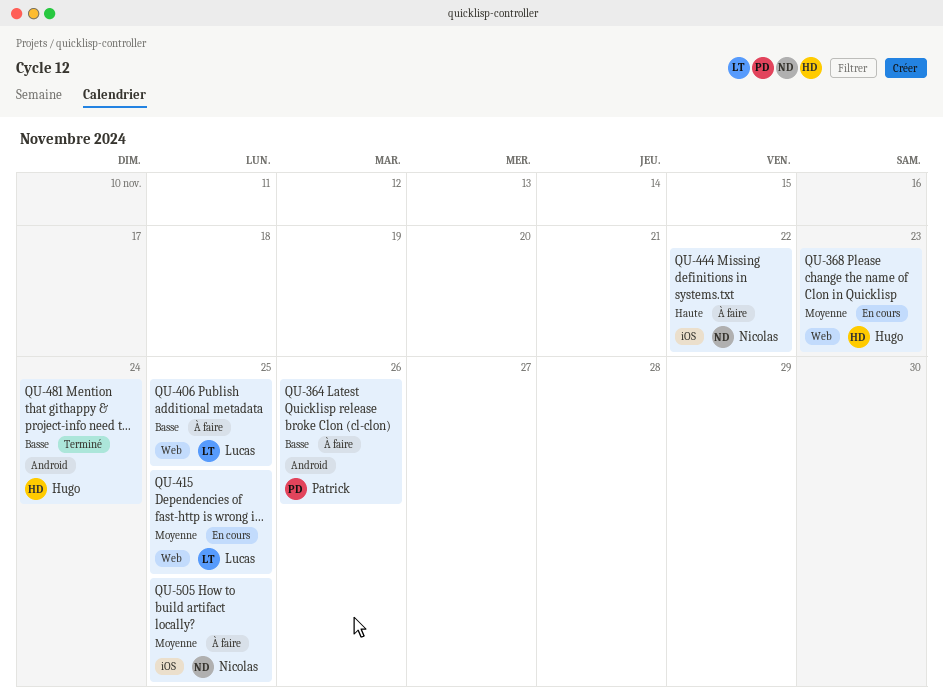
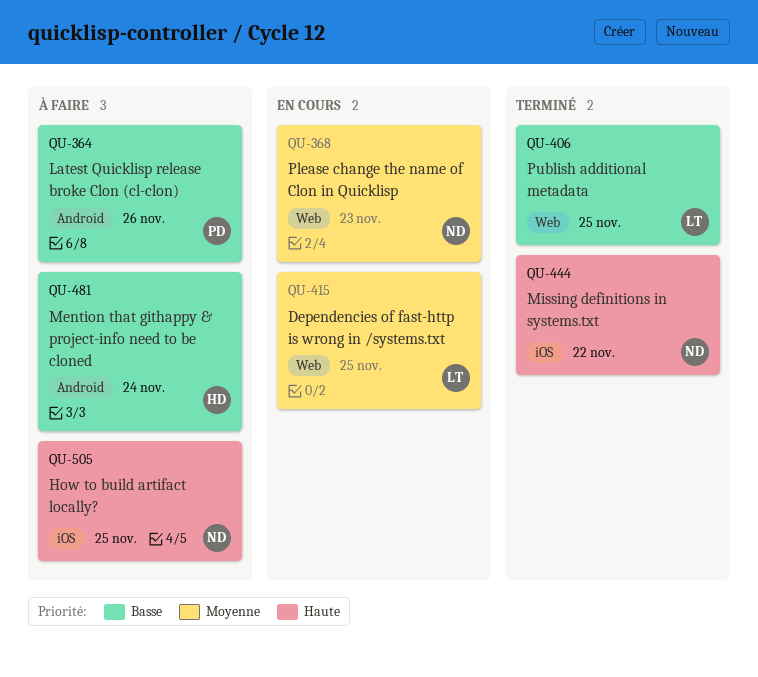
QU-368, owner: Hugo -> Nicolas
QU-406, status: À faire -> Terminé
QU-444, status: À faire -> Terminé
QU-481, status: Terminé -> À faire
QU-505, priority: Moyenne -> Haute

